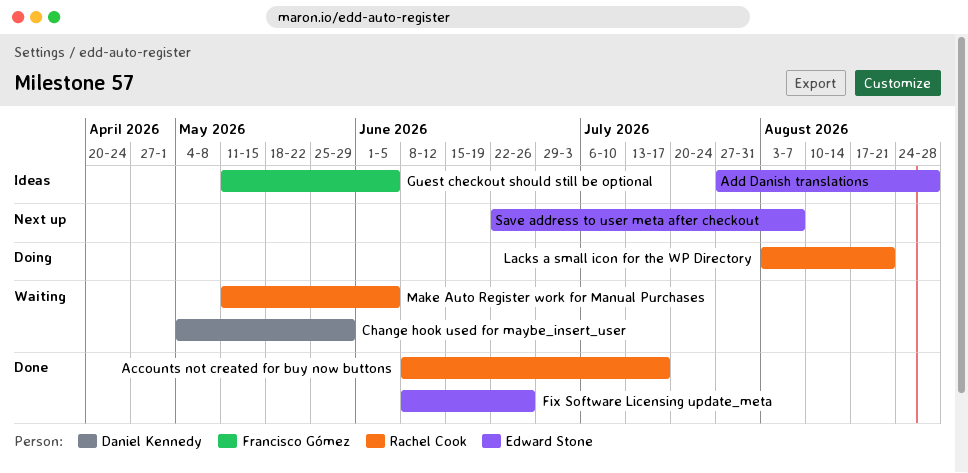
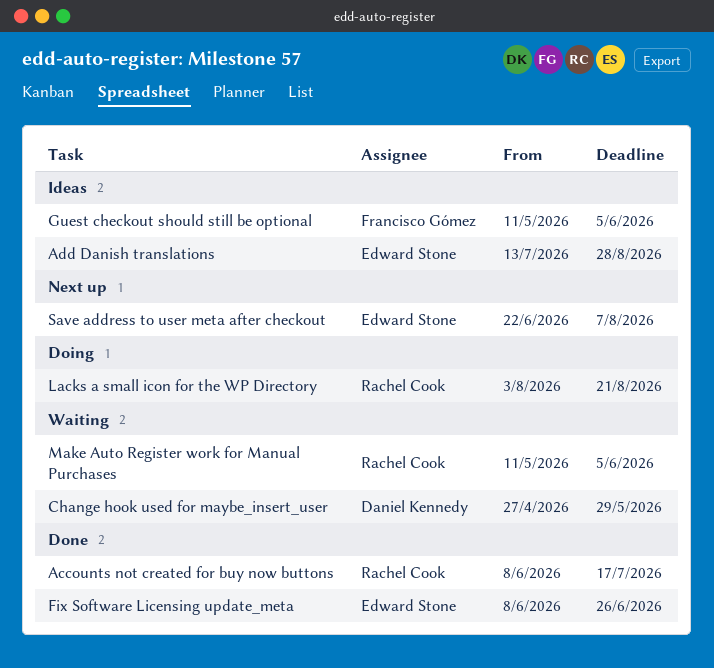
Add Danish translations, start: Jul 27 -> Jul 13
Change hook used for maybe_insert_user, start: May 4 -> Apr 27

